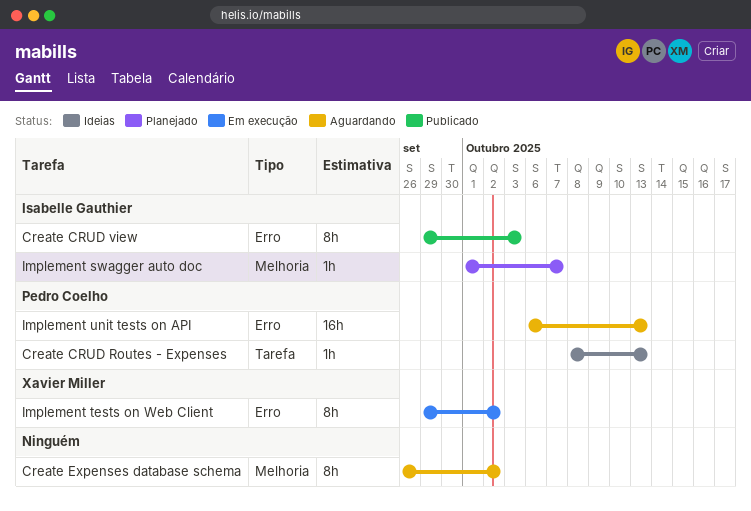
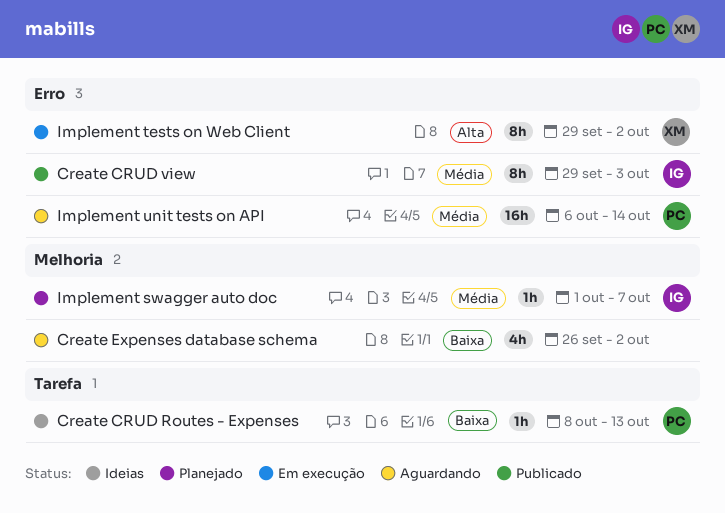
Create Expenses database schema, estimate: 8h -> 4h
Implement unit tests on API, due: Oct 13 -> Oct 14

